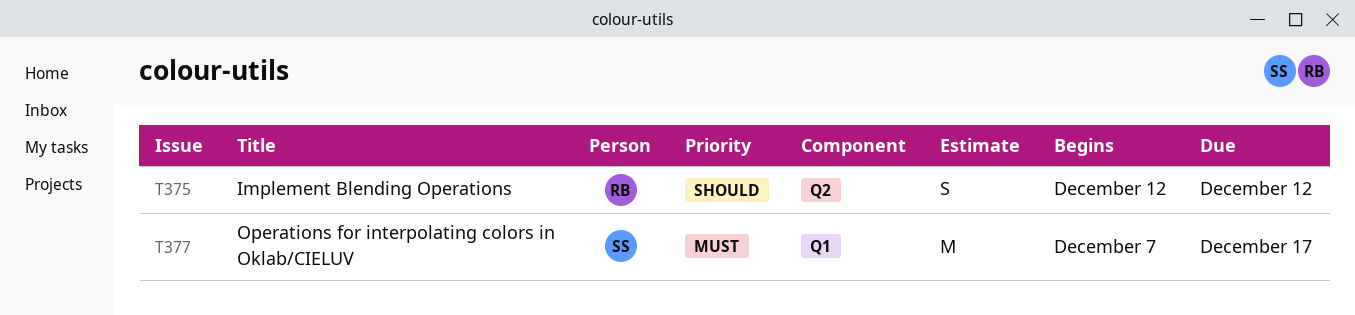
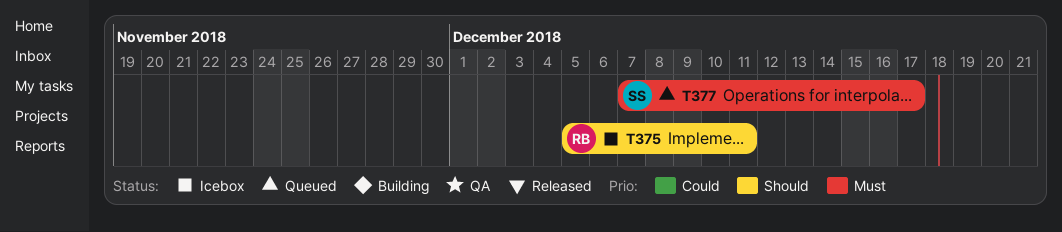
T375, start: Dec 12 -> Dec 5
T375, due: Dec 12 -> Dec 11

